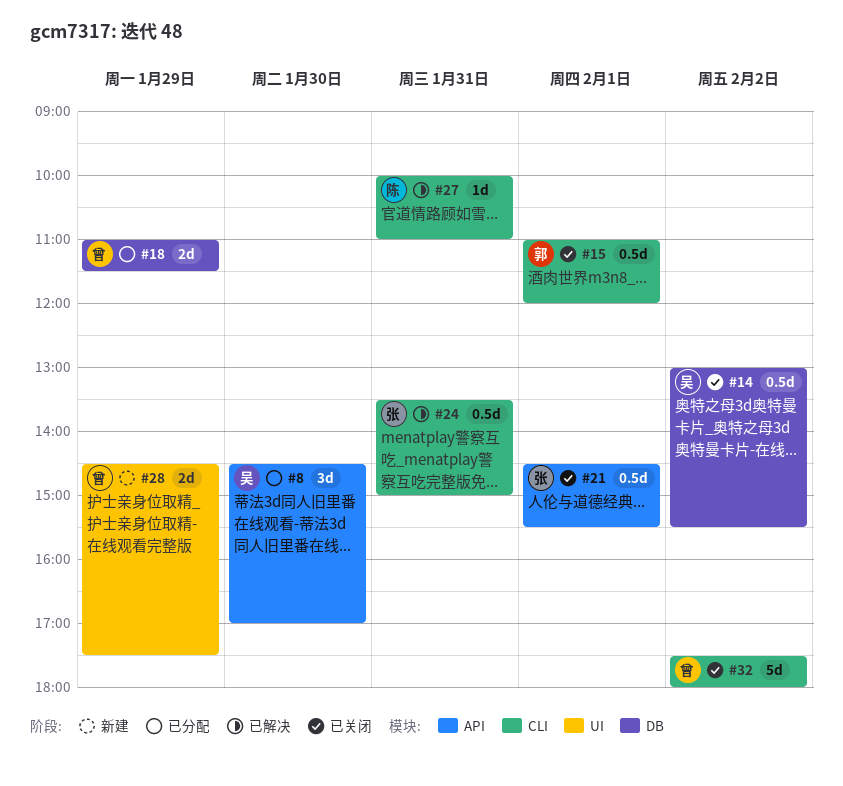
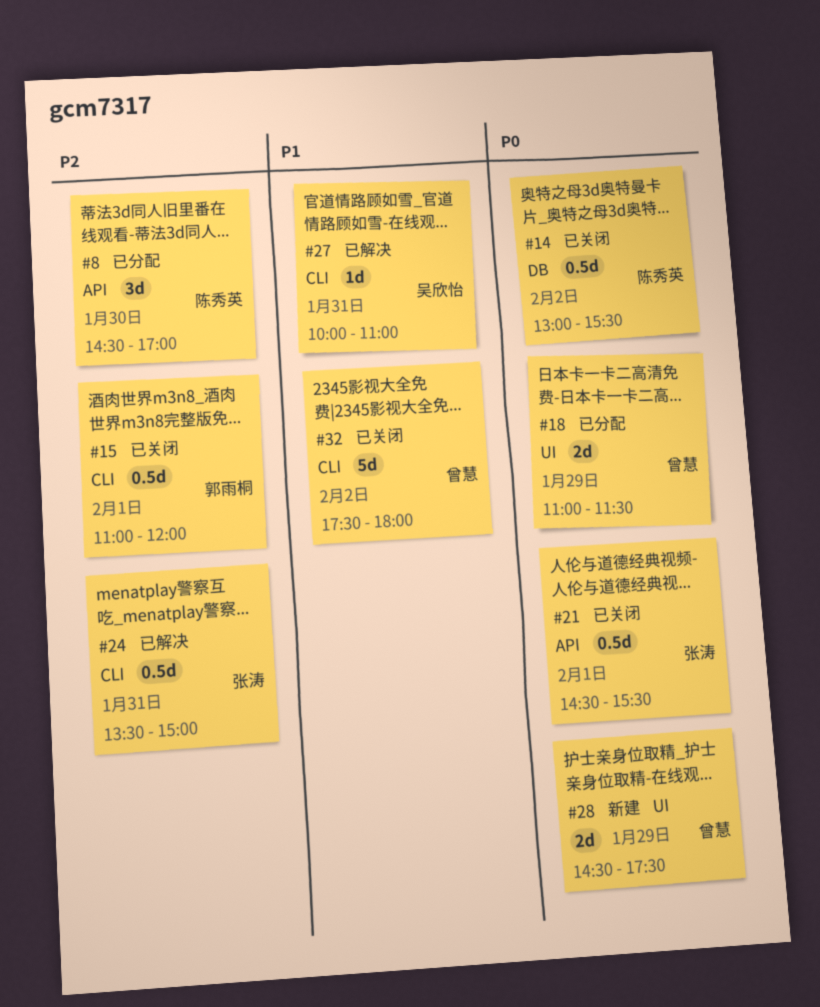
#8, owner: 吴欣怡 -> 陈秀英
#14, owner: 吴欣怡 -> 陈秀英
#18, label: DB -> UI
#27, owner: 陈秀英 -> 吴欣怡

